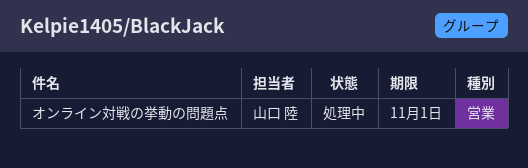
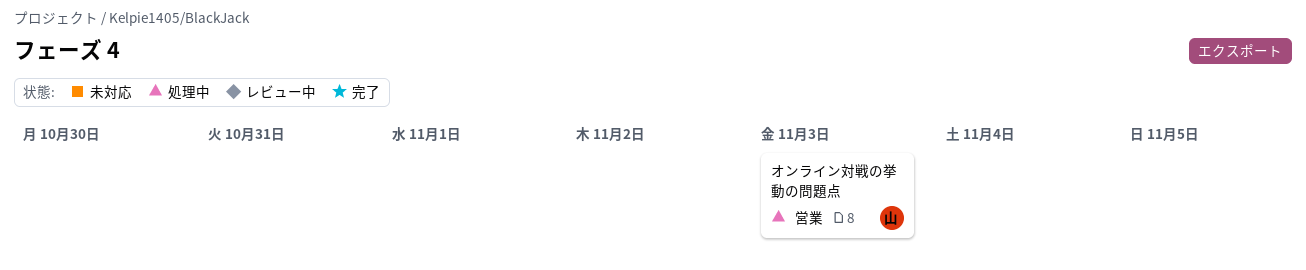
オンライン対戦の挙動の問題点, due: Nov 1 -> Nov 3

